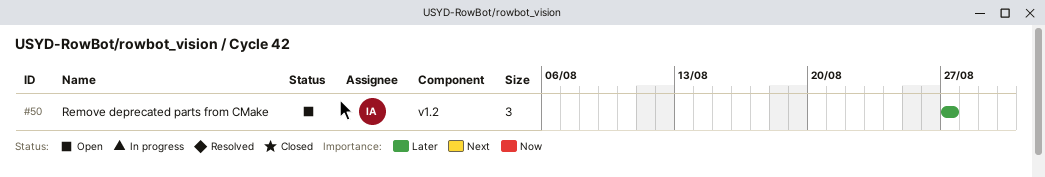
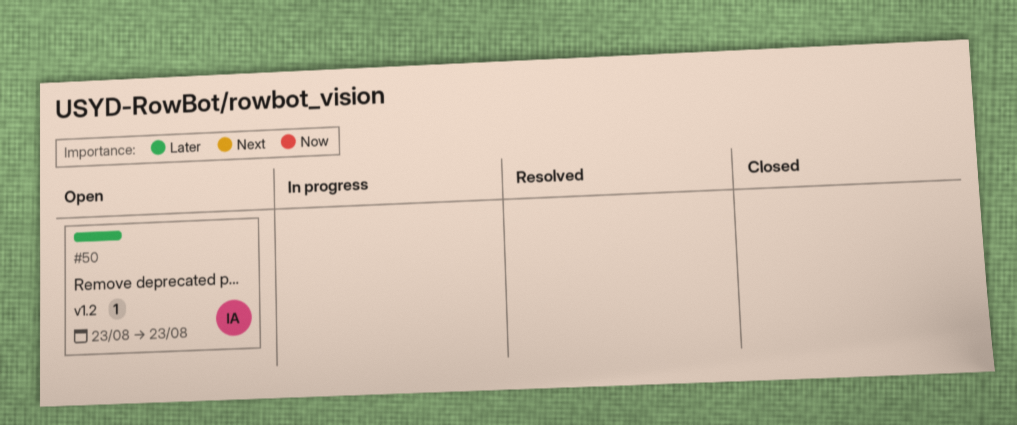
#50, estimate: 3 -> 1
#50, start: Aug 27 -> Aug 23
#50, due: Aug 27 -> Aug 23

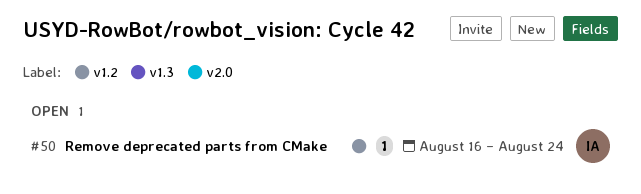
#50, start: Aug 23 -> Aug 16
#50, due: Aug 23 -> Aug 24

